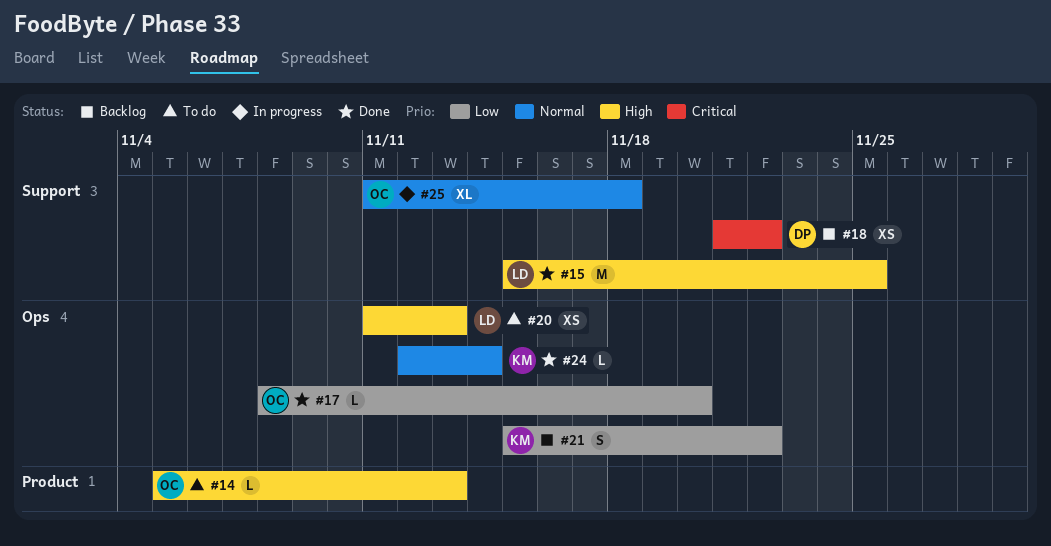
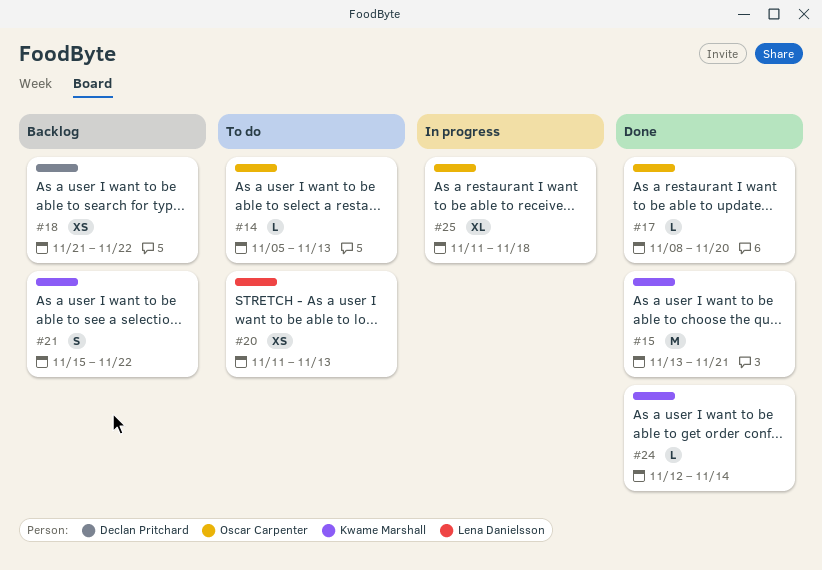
#15, owner: Lena Danielsson -> Kwame Marshall
#15, start: Nov 15 -> Nov 13
#15, due: Nov 25 -> Nov 21

